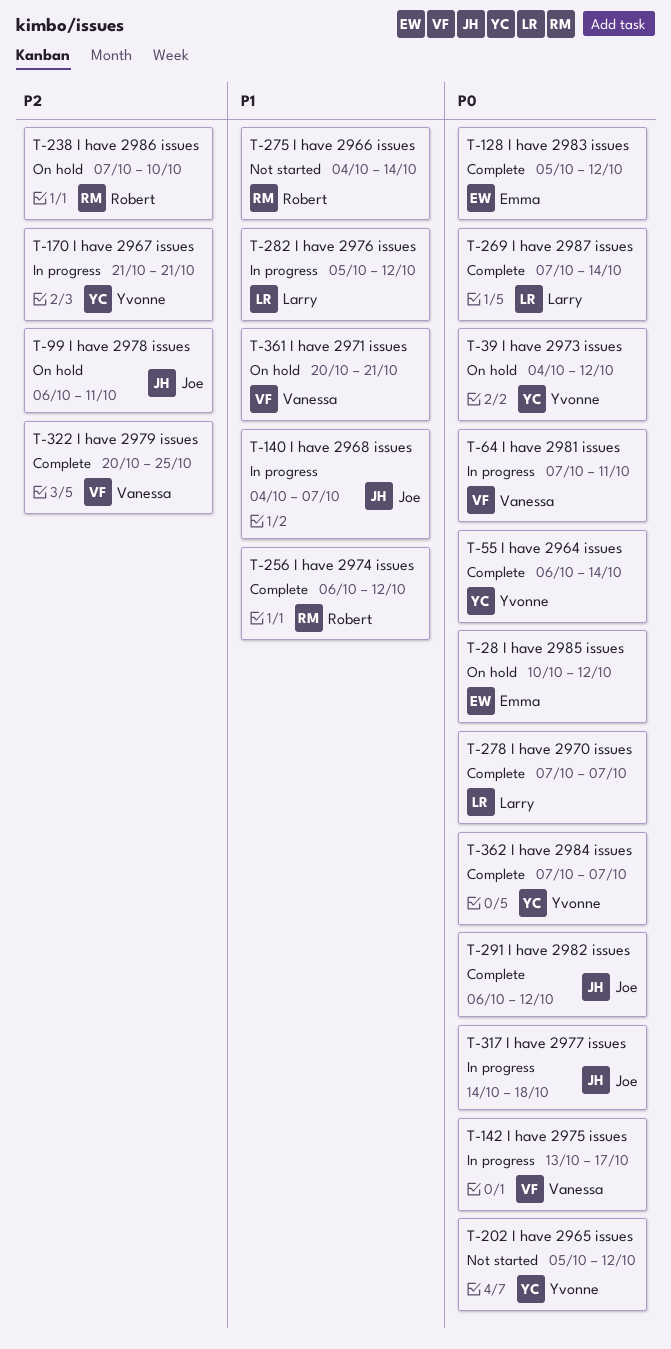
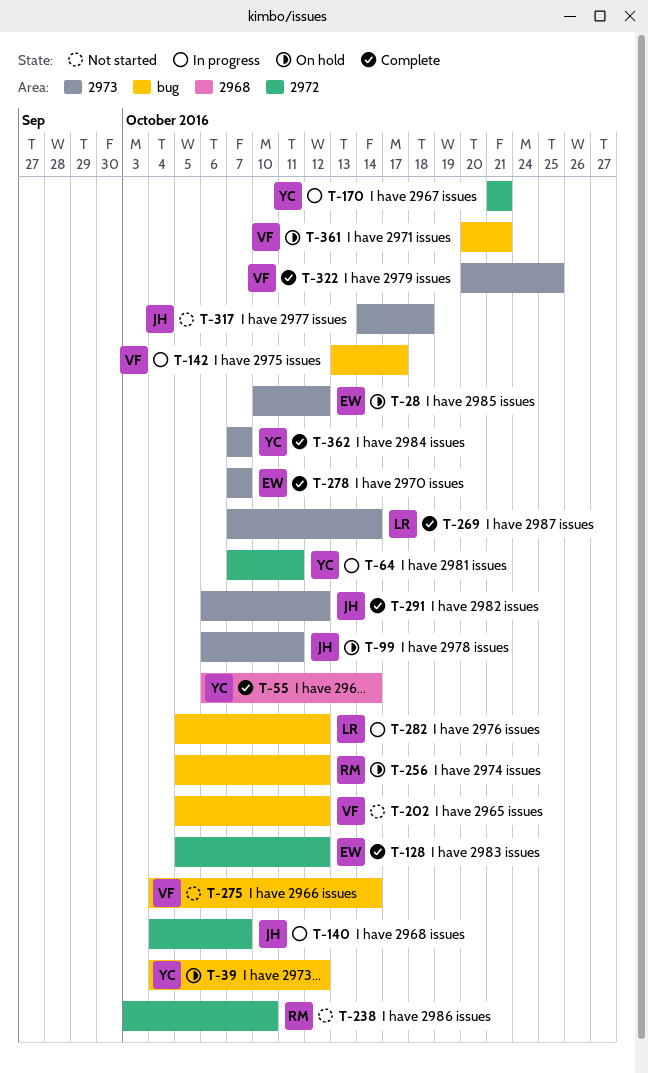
T-64, owner: Vanessa -> Yvonne
T-202, owner: Yvonne -> Vanessa
T-238, status: On hold -> Not started
T-238, start: Oct 7 -> Oct 3
T-256, status: Complete -> On hold
T-256, start: Oct 6 -> Oct 5
T-275, owner: Robert -> Vanessa
T-278, owner: Larry -> Emma
T-317, status: In progress -> Not started

